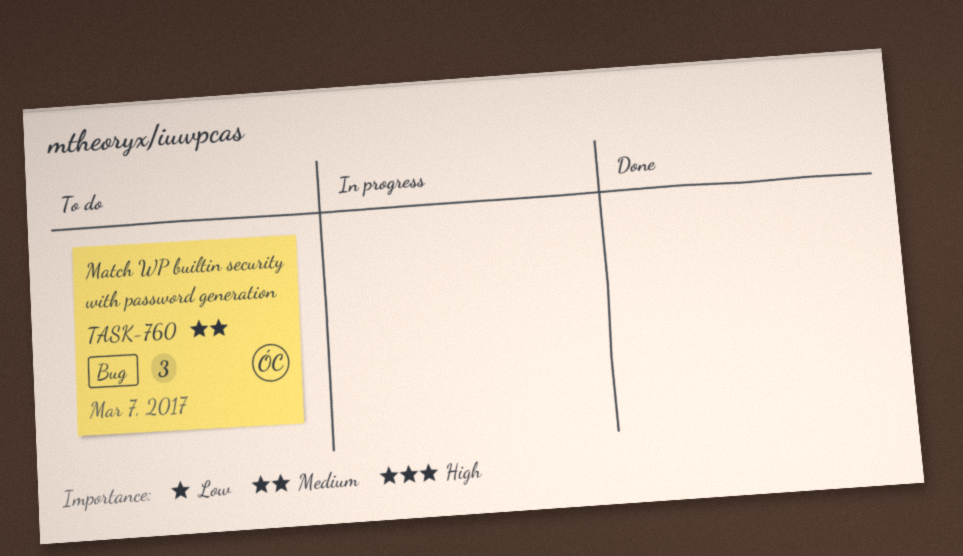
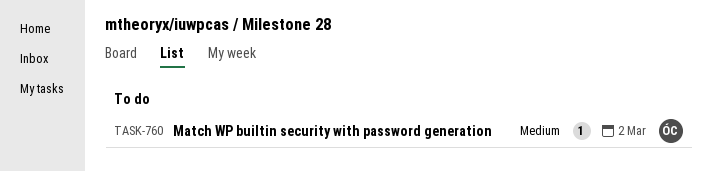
TASK-760, estimate: 3 -> 1
TASK-760, due: Mar 7 -> Mar 2

